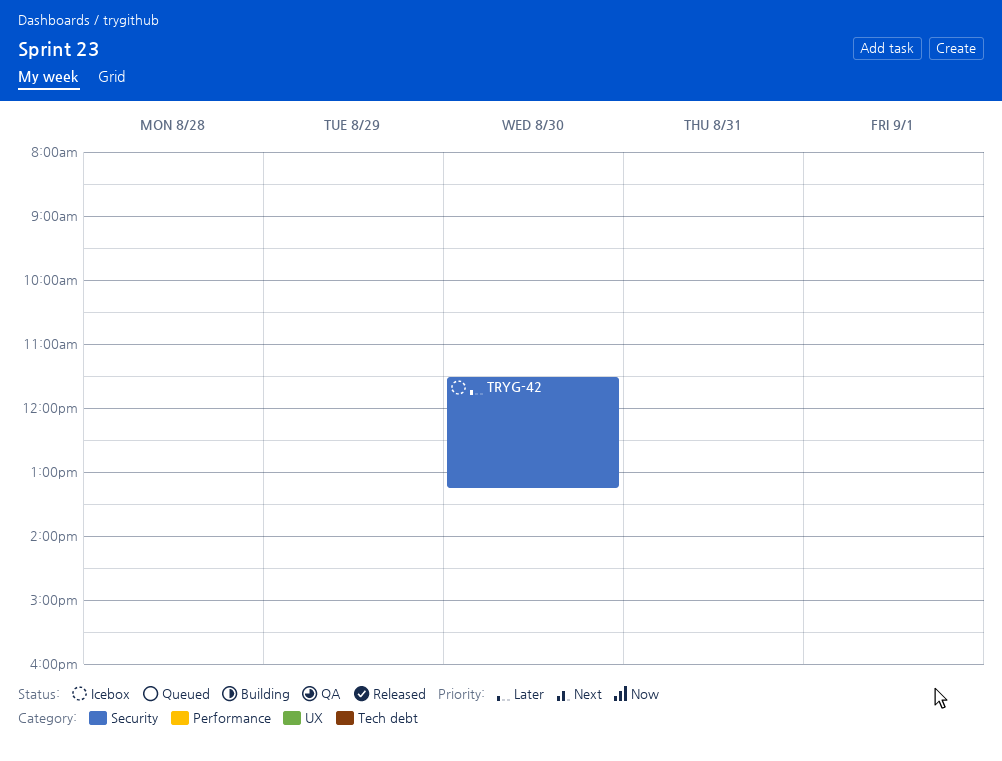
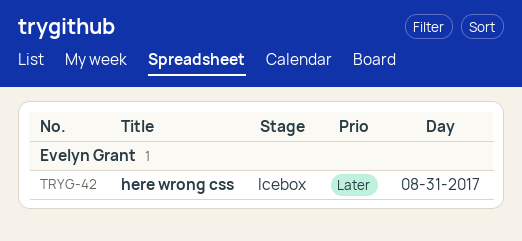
TRYG-42, day: Aug 30 -> Aug 31

